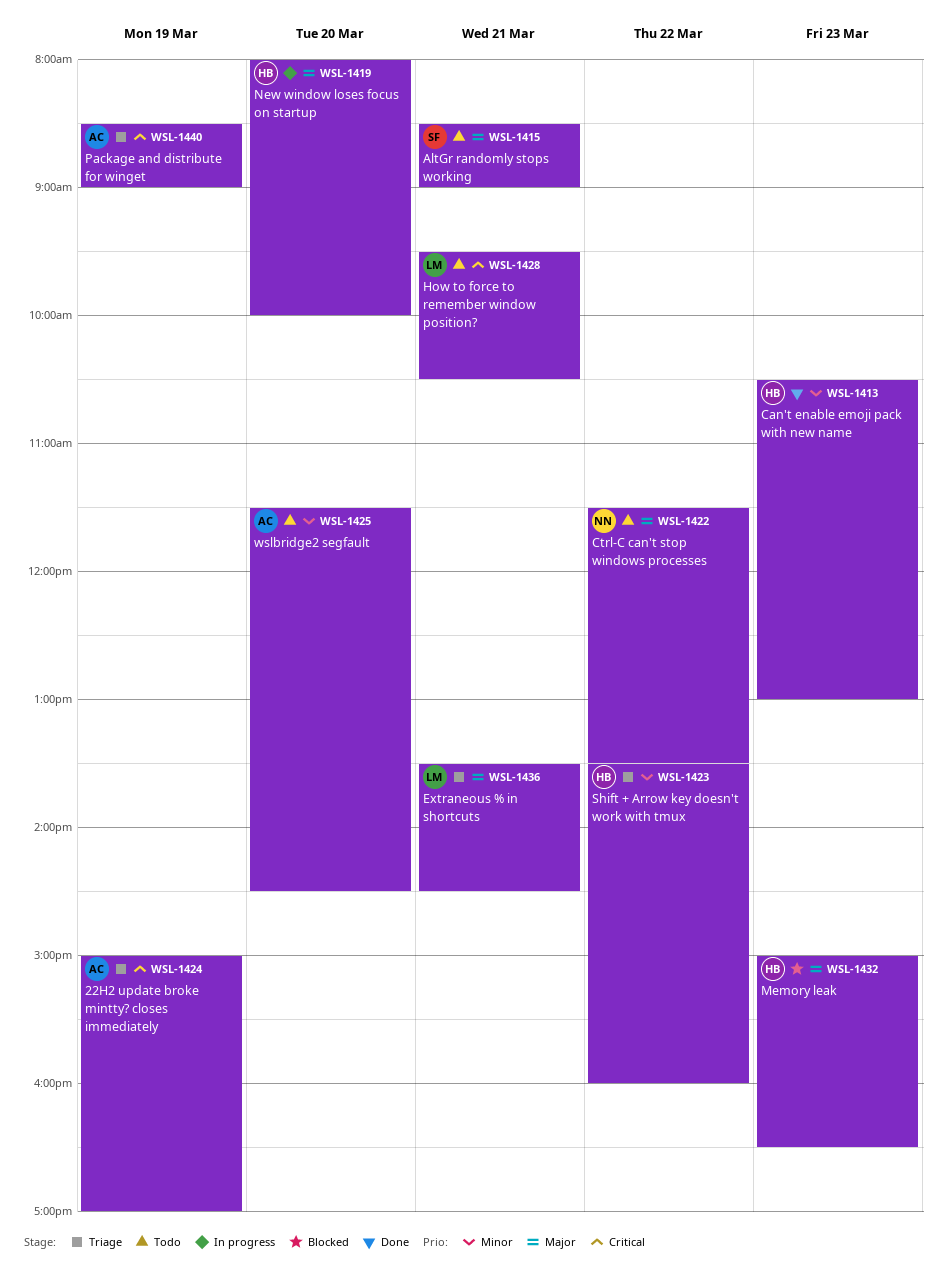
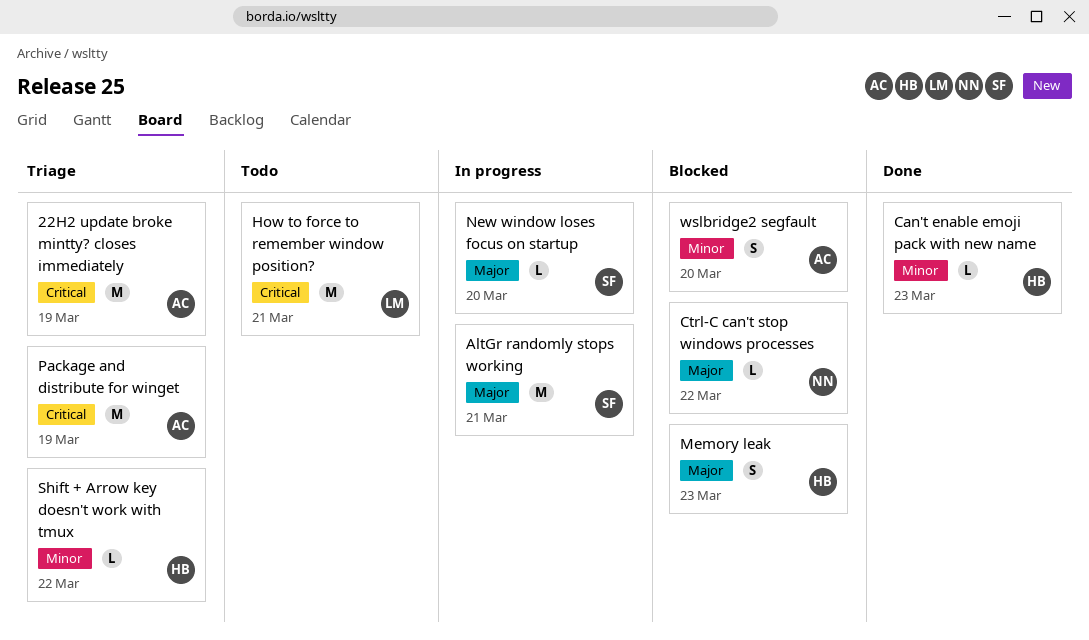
AltGr randomly stops working, status: Todo -> In progress
Ctrl-C can't stop windows processes, status: Todo -> Blocked
Extraneous % in shortcuts: present -> none
New window loses focus on startup, owner: HB -> SF
wslbridge2 segfault, status: Todo -> Blocked

